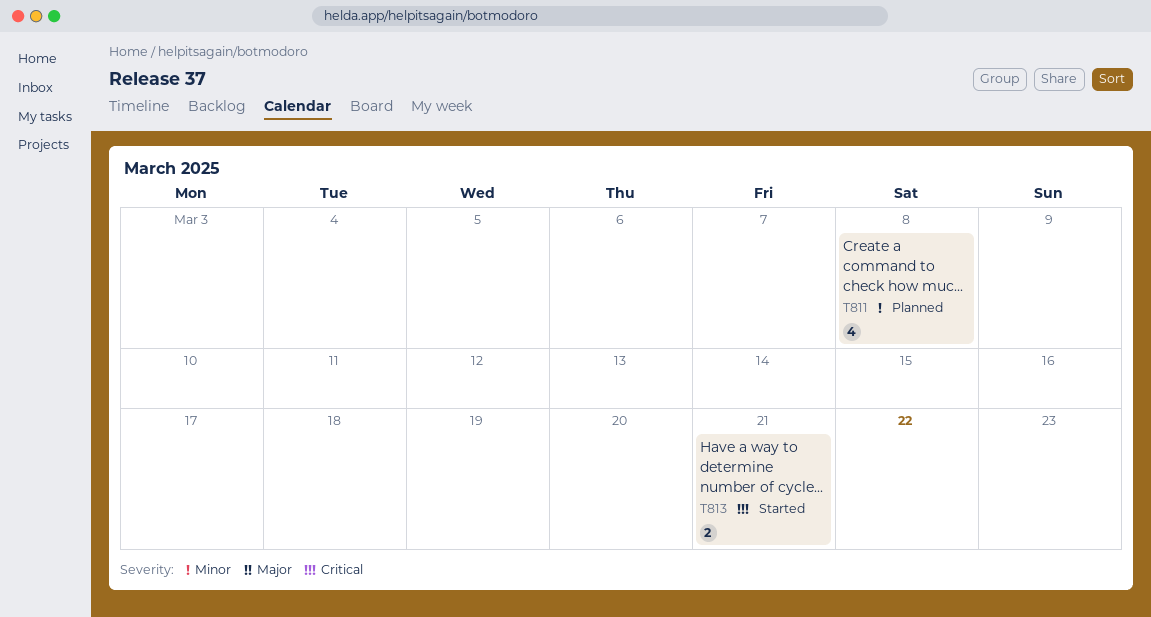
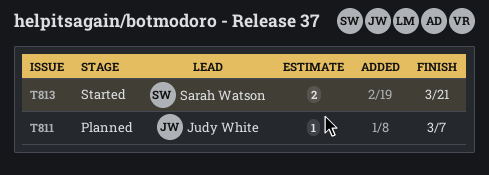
T811, estimate: 4 -> 1
T811, due: Mar 8 -> Mar 7

